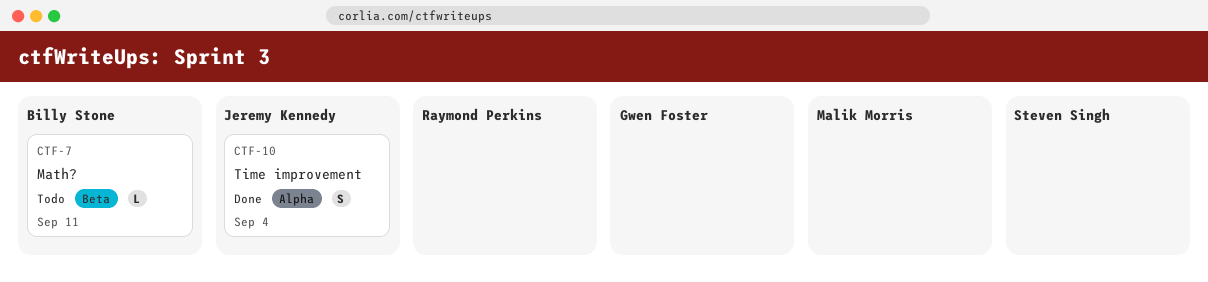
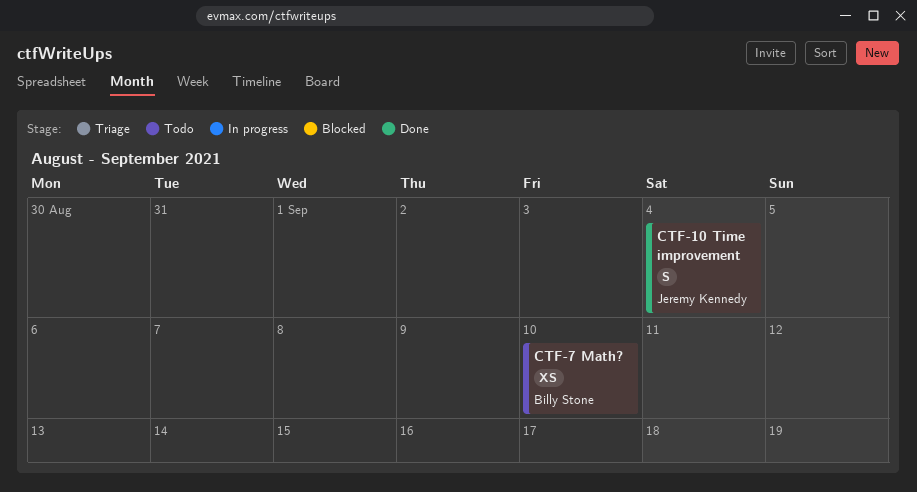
CTF-7, estimate: L -> XS
CTF-7, due: Sep 11 -> Sep 10

